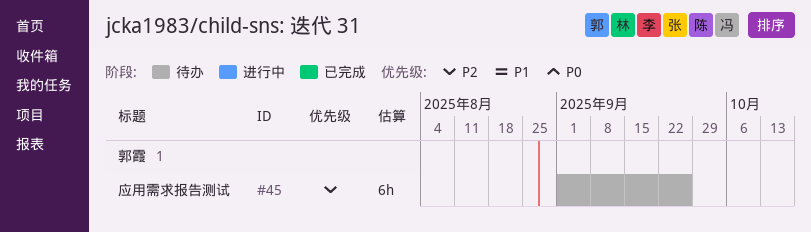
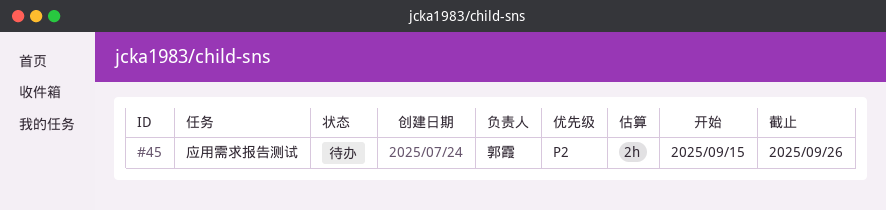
#45, estimate: 6h -> 2h
#45, start: Sep 1 -> Sep 15

